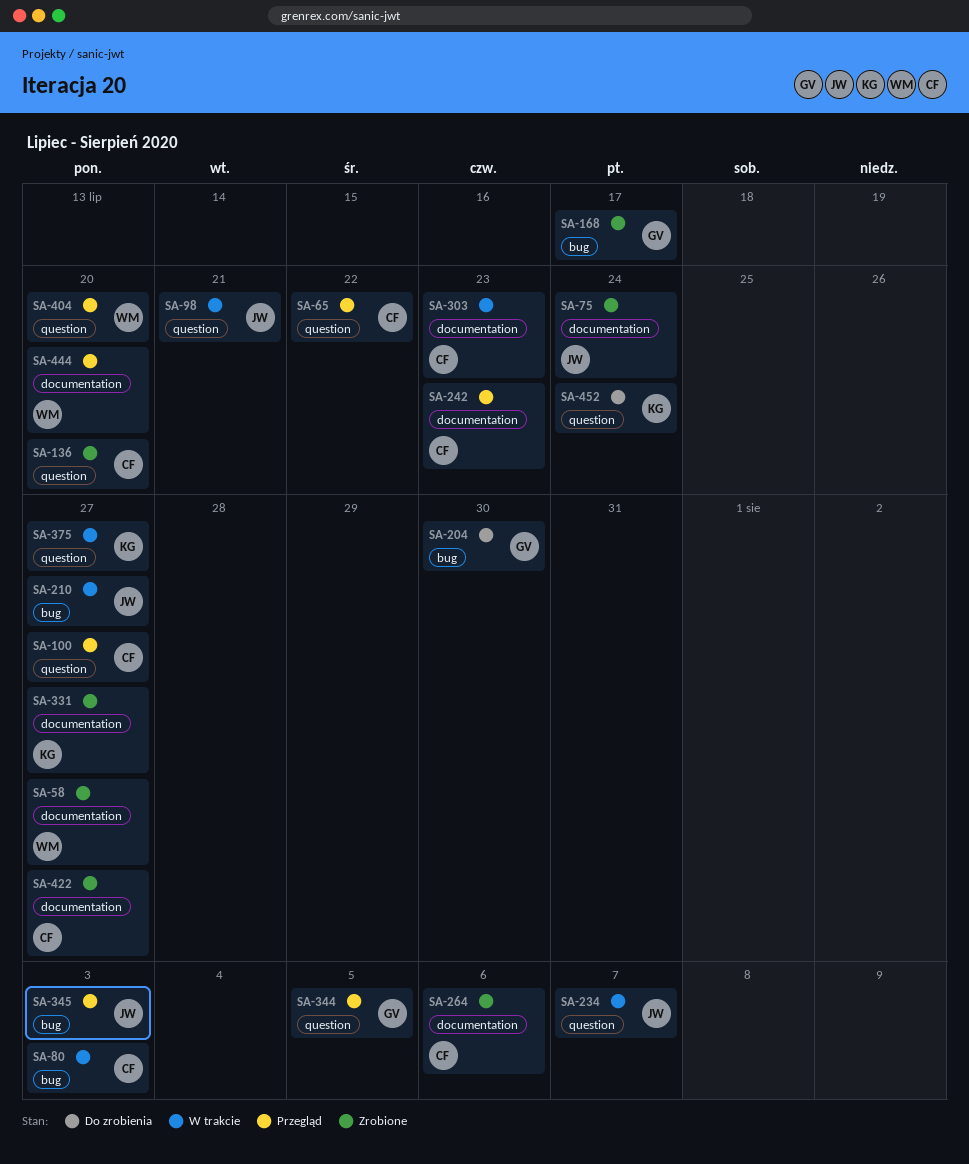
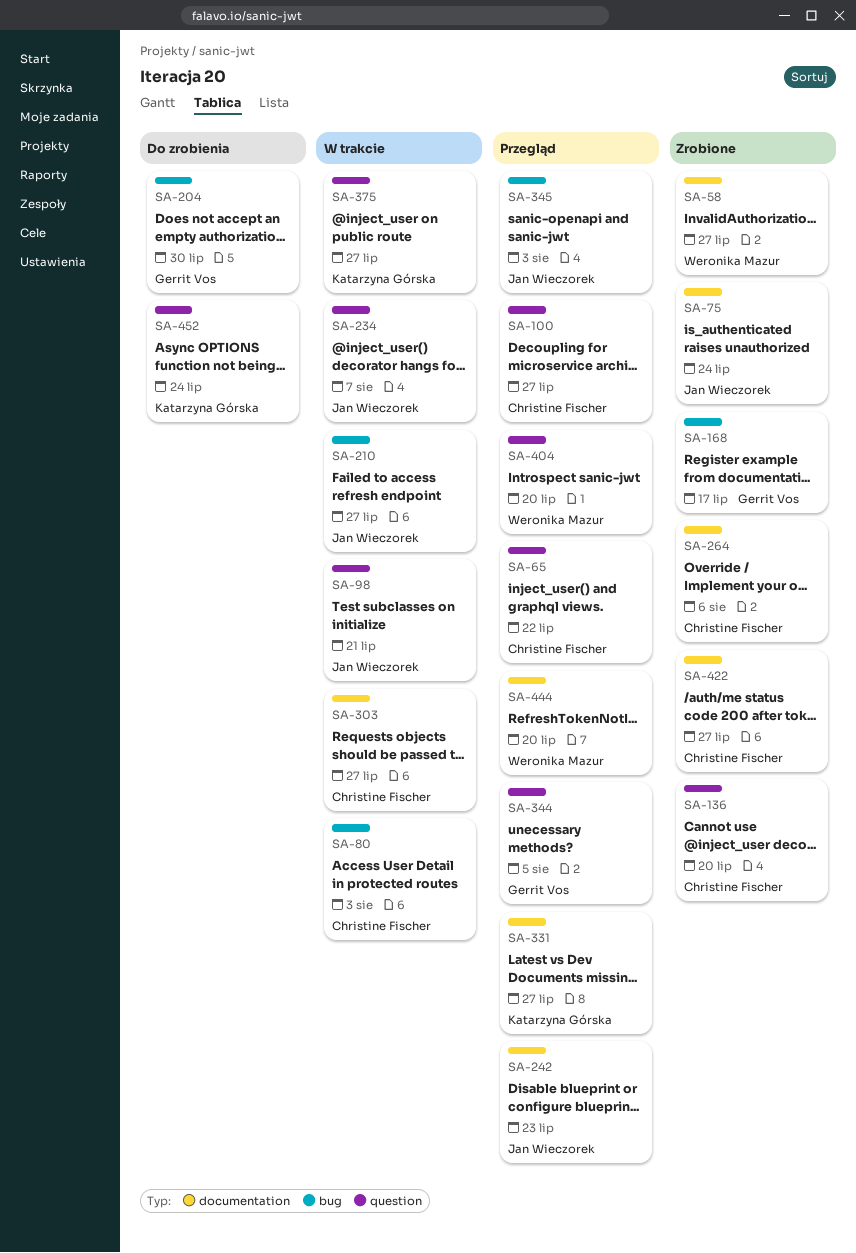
SA-242, owner: Christine Fischer -> Jan Wieczorek
SA-303, due: Jul 23 -> Jul 27
SA-331, status: Zrobione -> Przegląd

